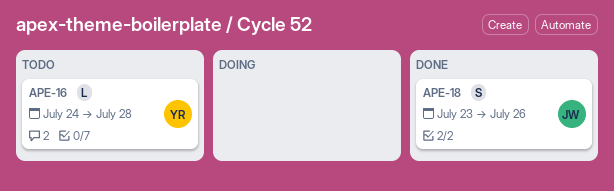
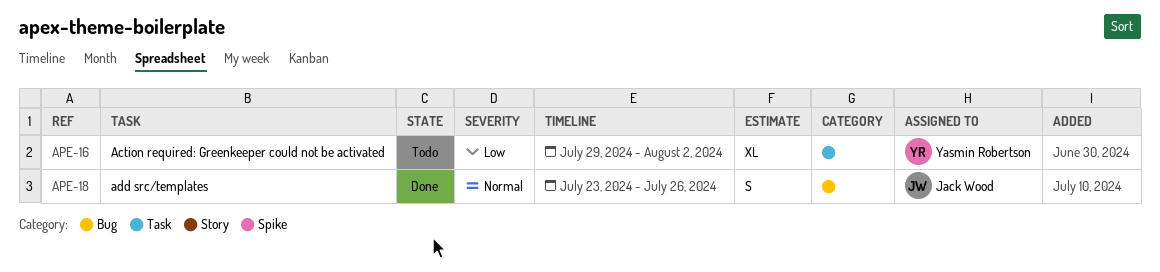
APE-16, estimate: L -> XL
APE-16, start: Jul 24 -> Jul 29
APE-16, due: Jul 28 -> Aug 2

